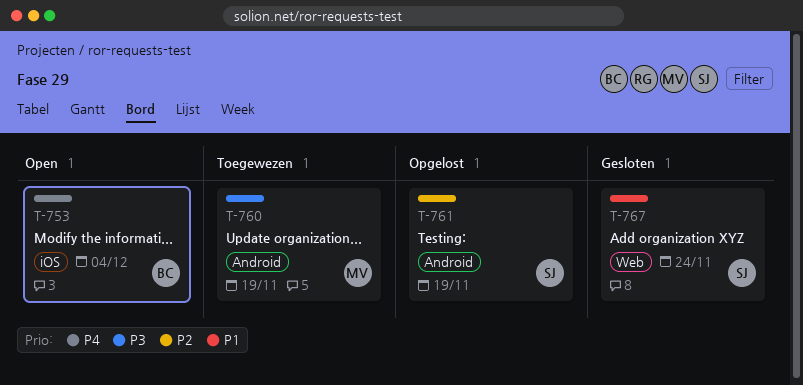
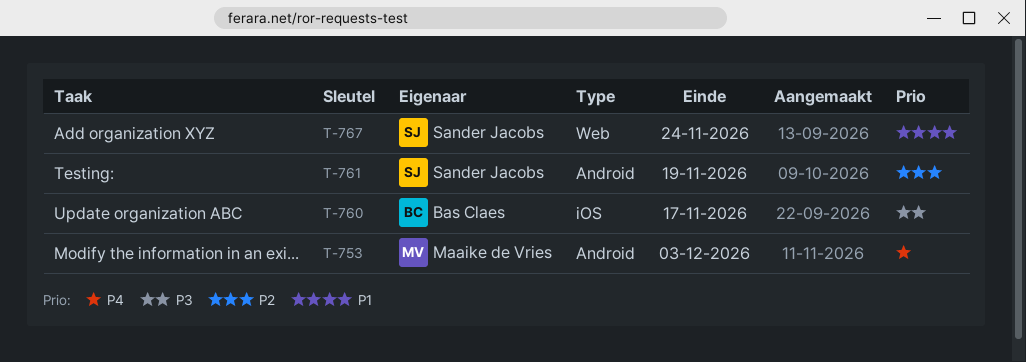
T-753, owner: Bas Claes -> Maaike de Vries
T-753, label: iOS -> Android
T-753, due: Dec 4 -> Dec 3
T-760, owner: Maaike de Vries -> Bas Claes
T-760, label: Android -> iOS
T-760, due: Nov 19 -> Nov 17

